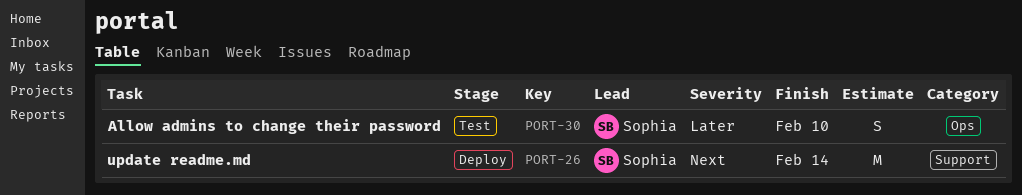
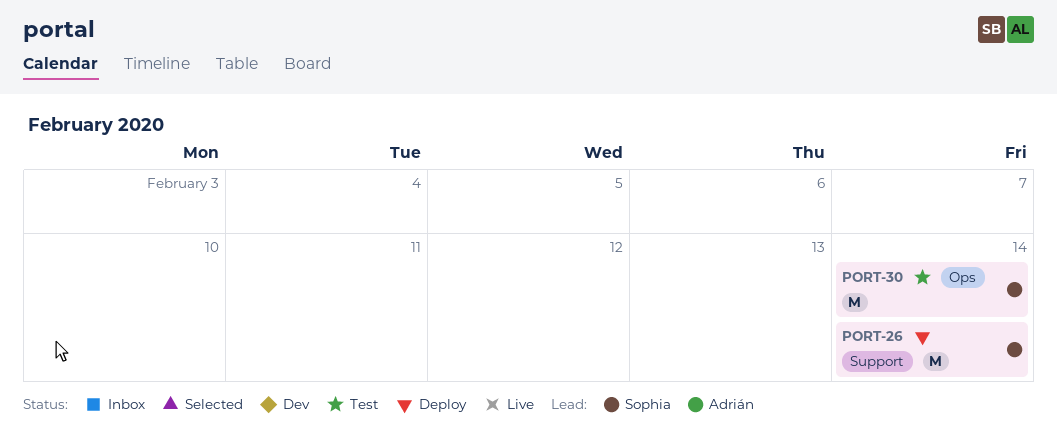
PORT-30, estimate: S -> M
PORT-30, due: Feb 10 -> Feb 14

